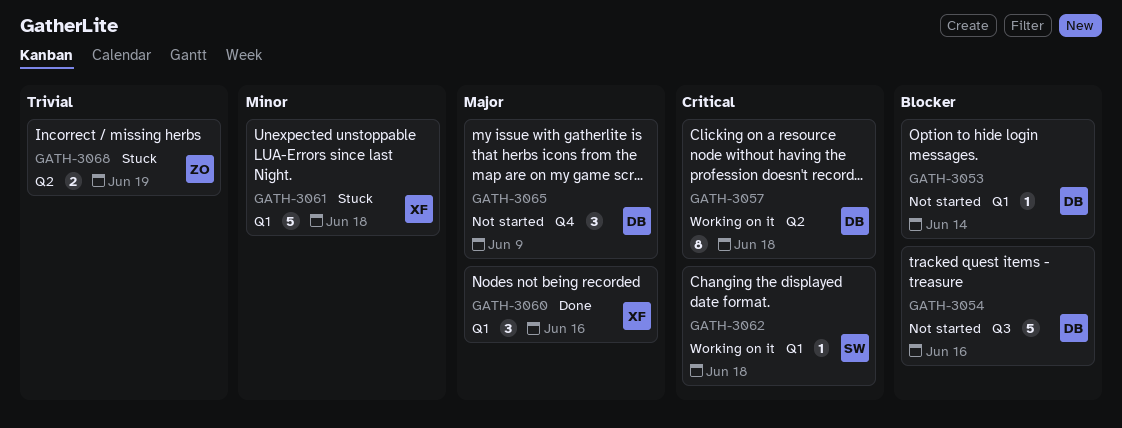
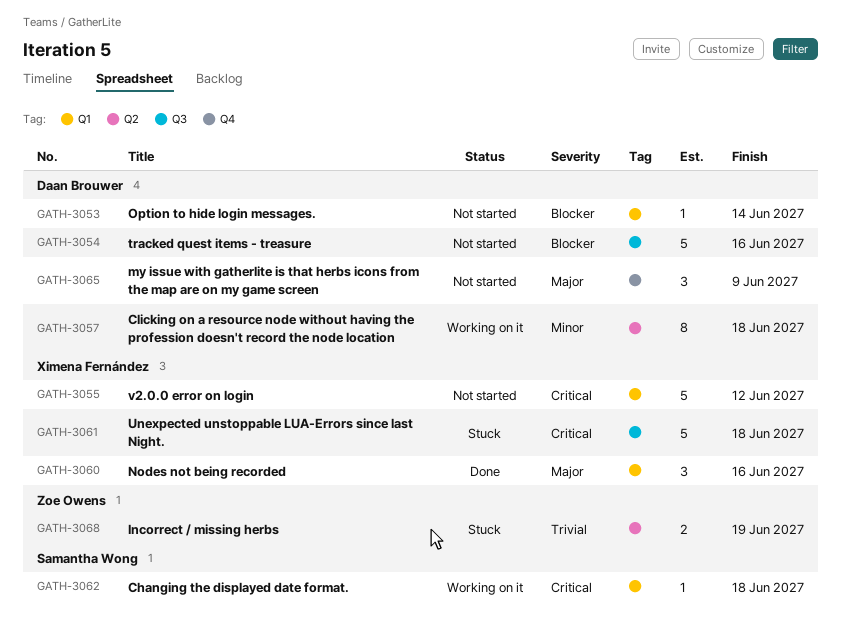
GATH-3055: none -> present
GATH-3057, priority: Critical -> Minor
GATH-3061, priority: Minor -> Critical
GATH-3061, label: Q1 -> Q3

